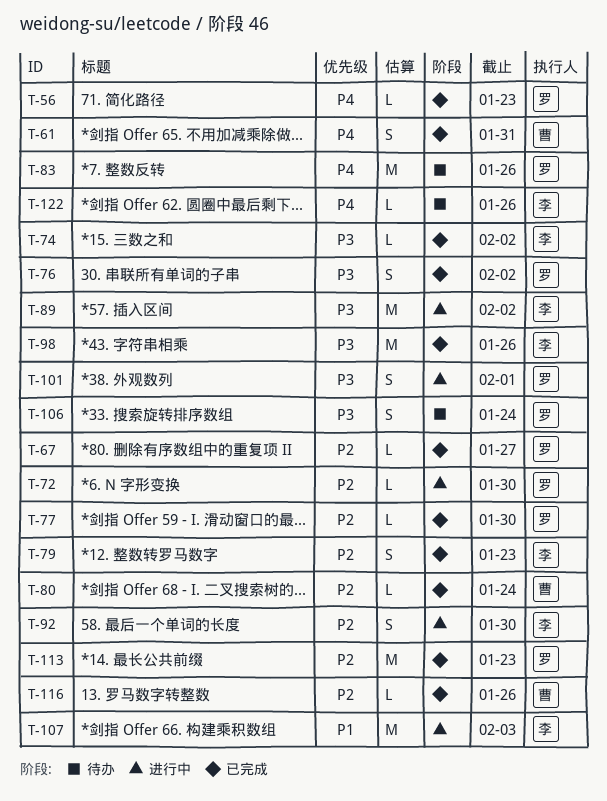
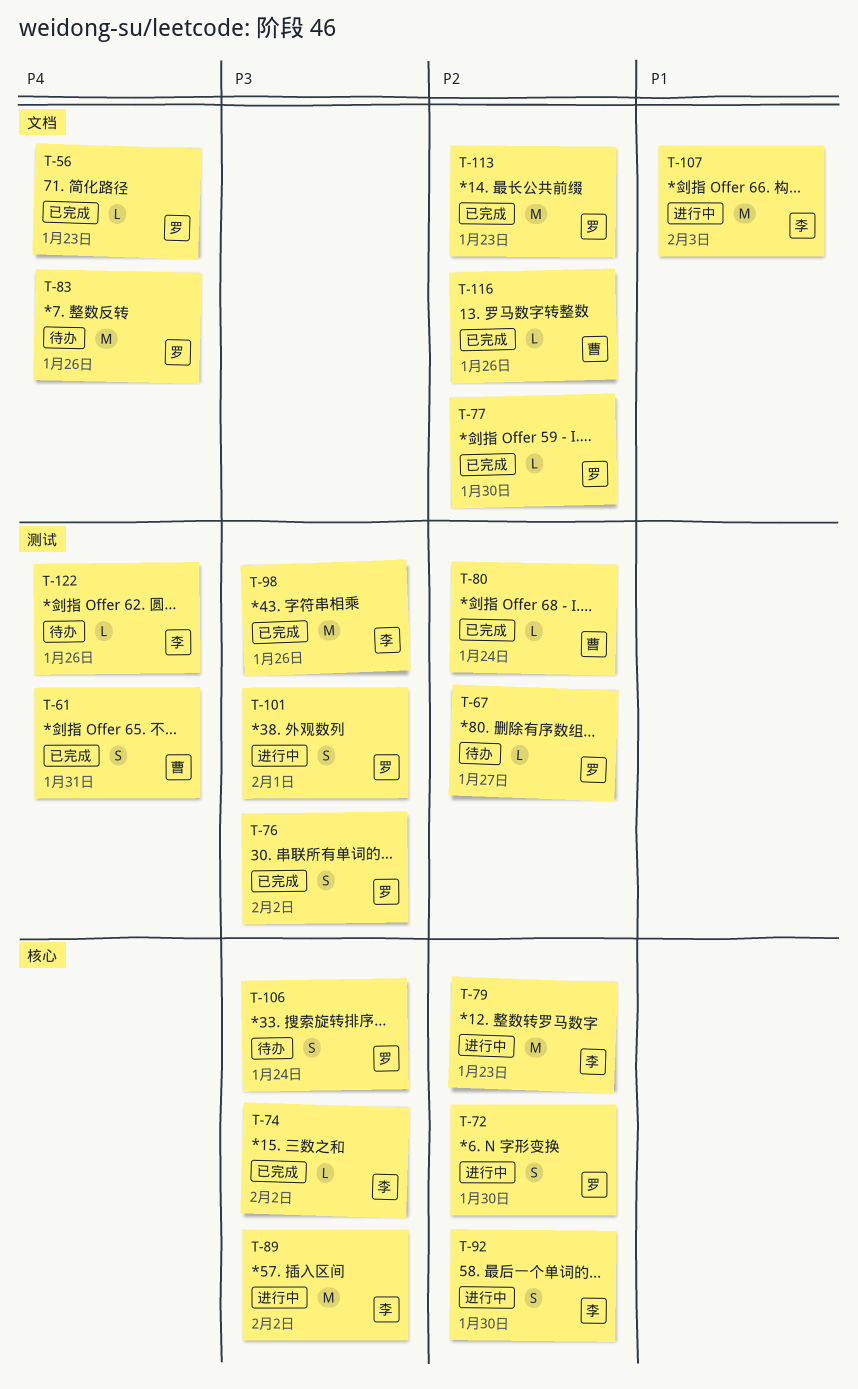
T-67, status: 已完成 -> 待办
T-72, estimate: L -> S
T-79, status: 已完成 -> 进行中
T-79, estimate: S -> M

